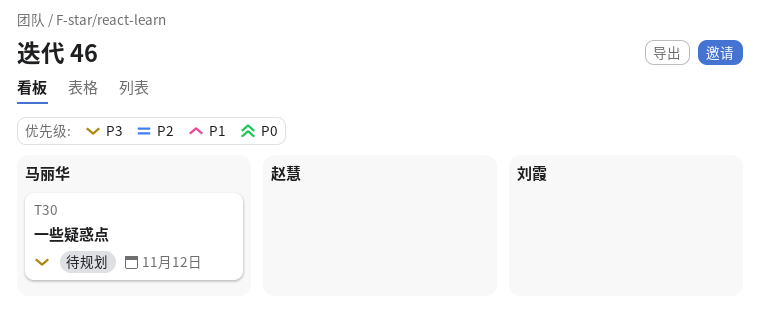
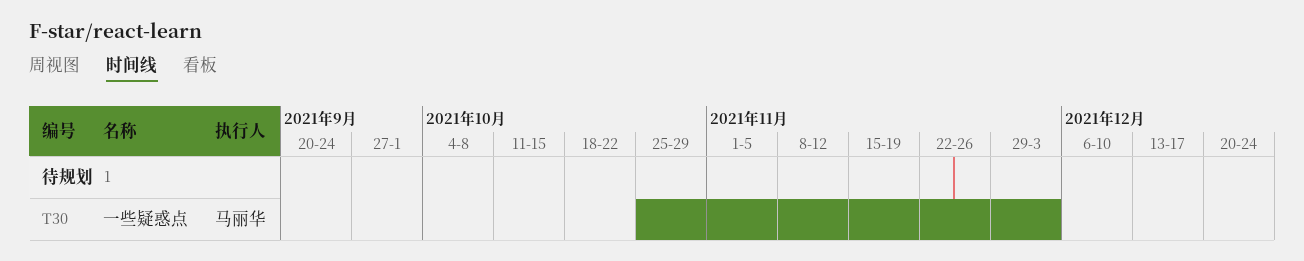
T30, due: Nov 12 -> Dec 3

